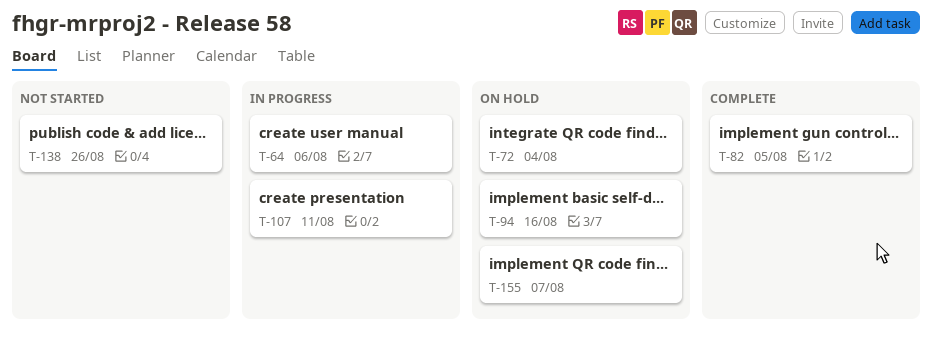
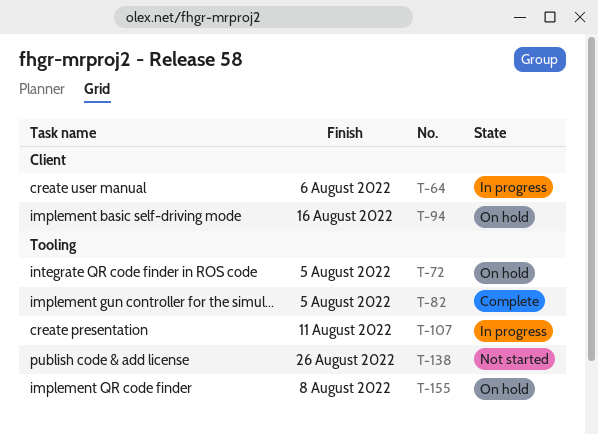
T-72, due: Aug 4 -> Aug 5
T-155, due: Aug 7 -> Aug 8

